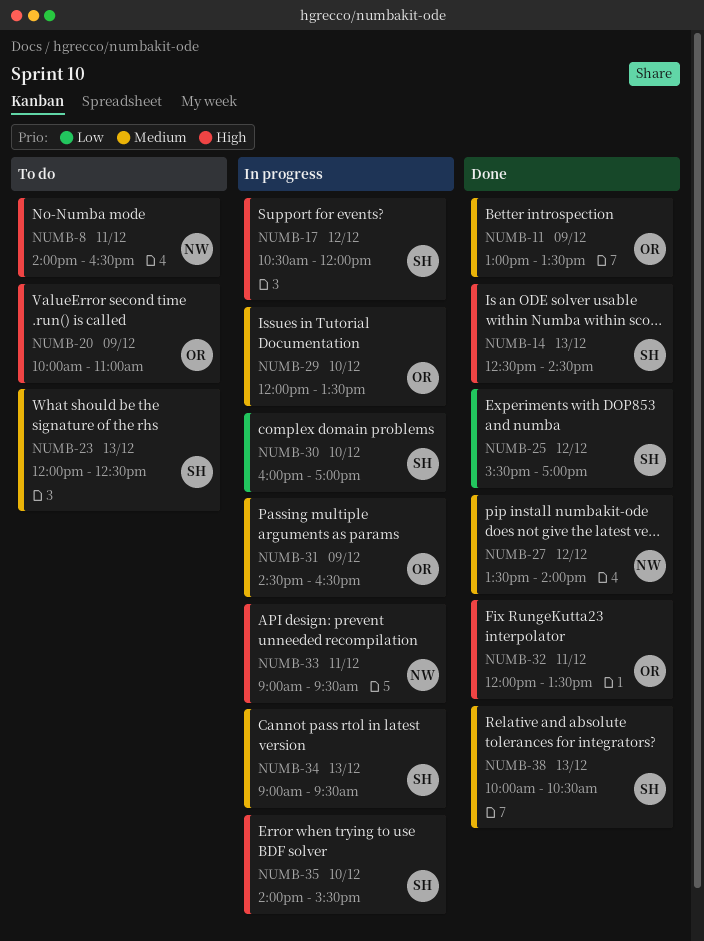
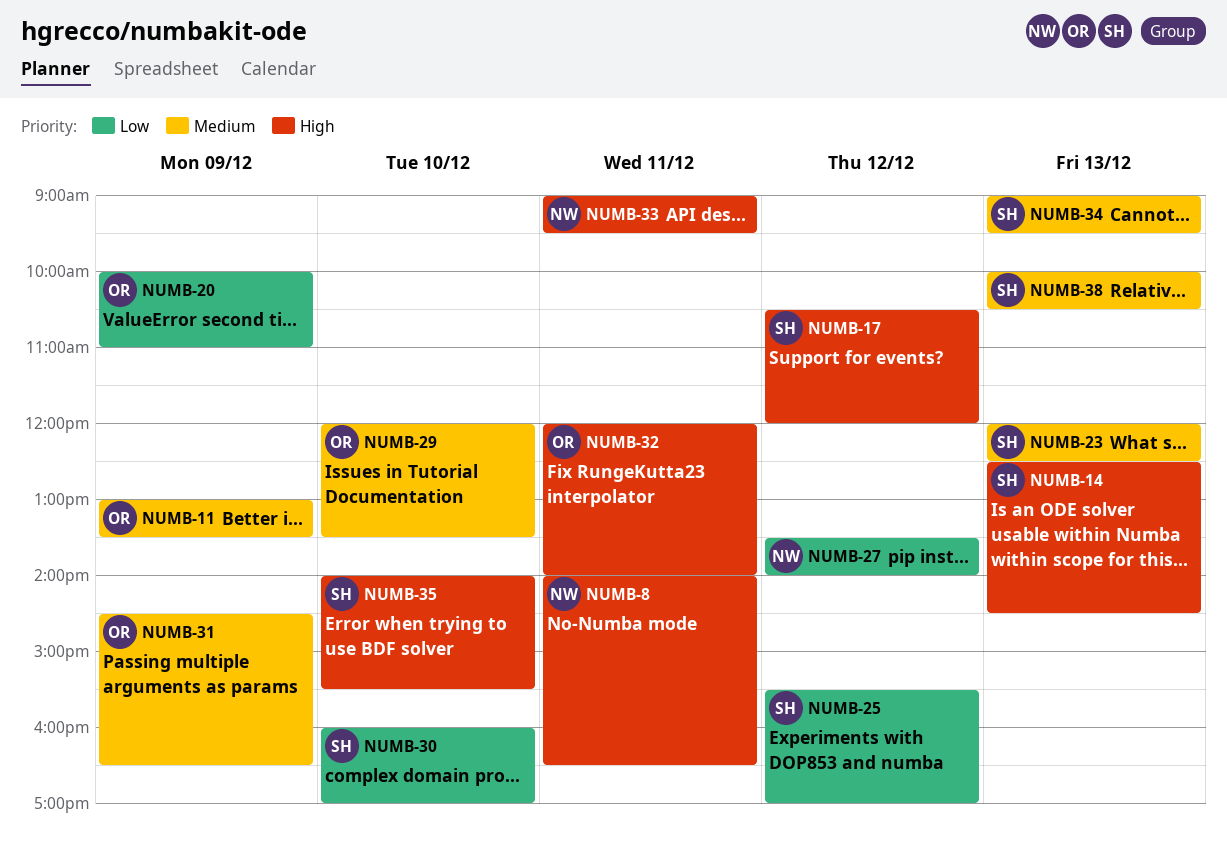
NUMB-20, priority: High -> Low
NUMB-27, priority: Medium -> Low
NUMB-32, ends: 13:30 -> 14:00

